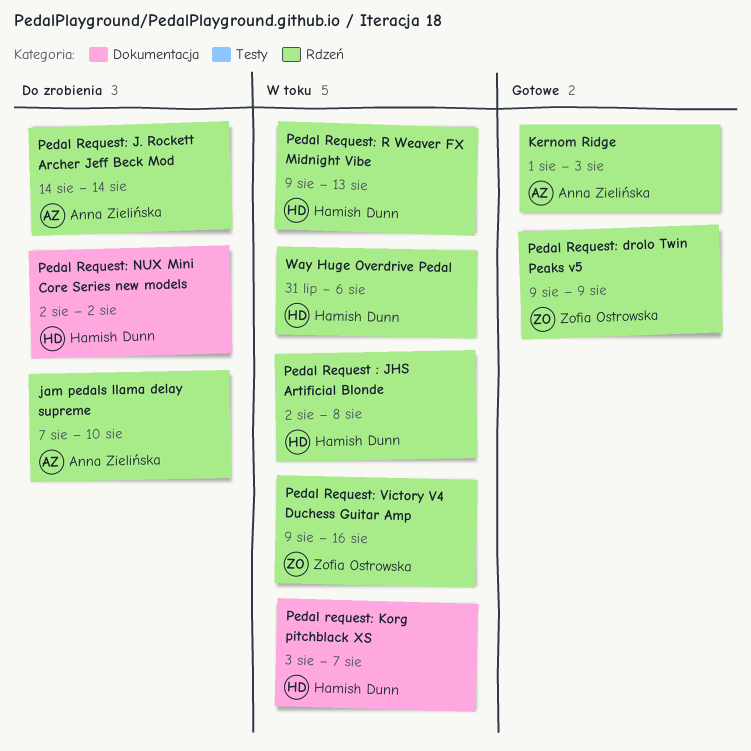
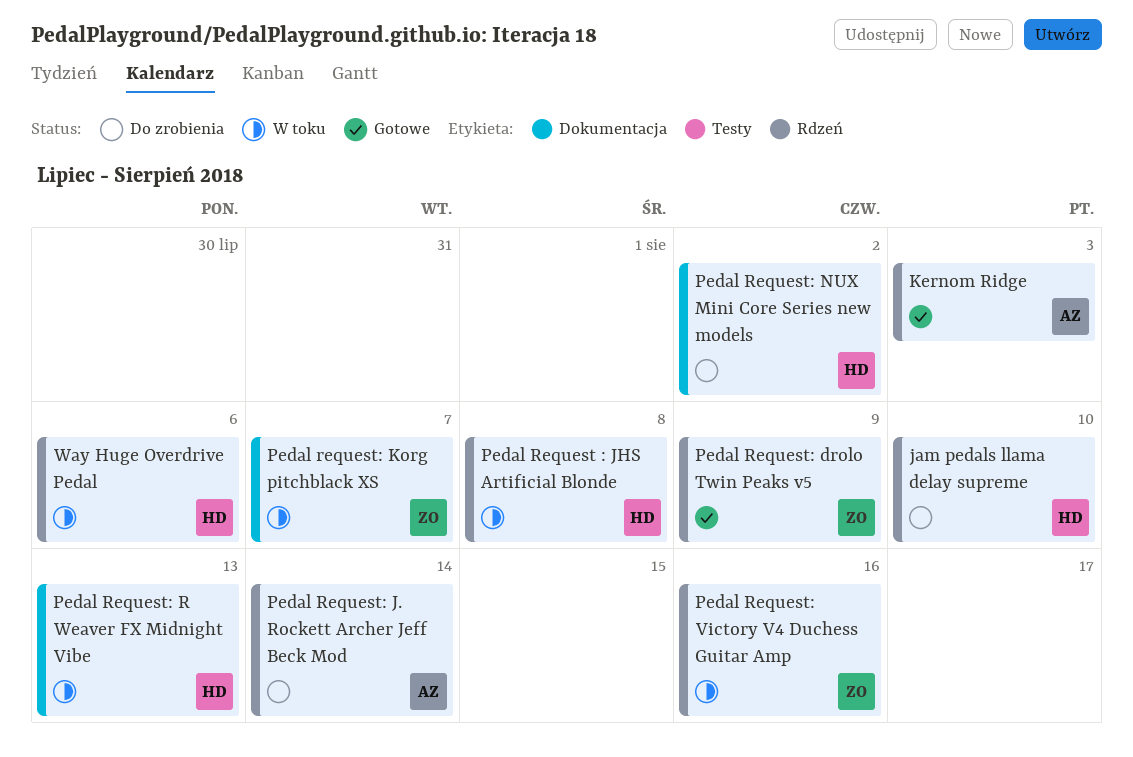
jam pedals llama delay supreme, owner: Anna Zielińska -> Hamish Dunn
Pedal request: Korg pitchblack XS, owner: Hamish Dunn -> Zofia Ostrowska
Pedal Request: R Weaver FX Midnight Vibe, label: Rdzeń -> Dokumentacja

